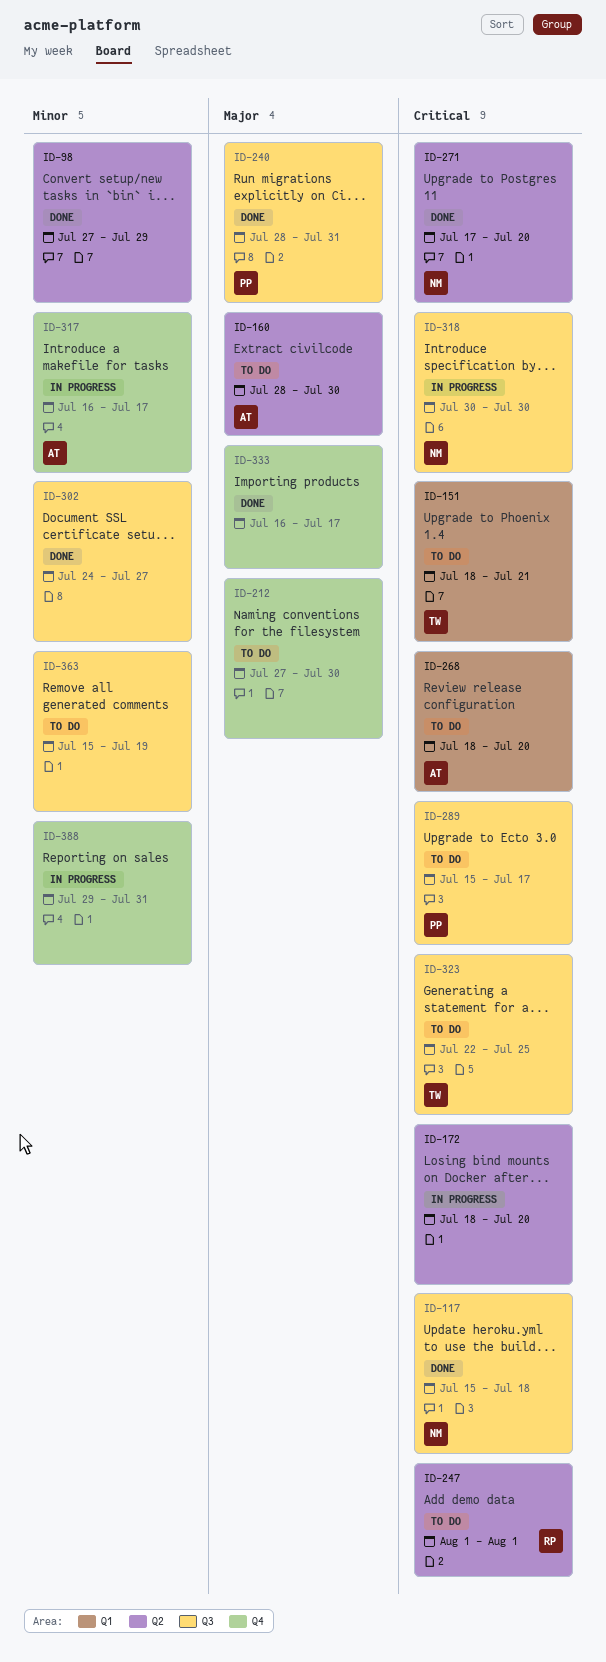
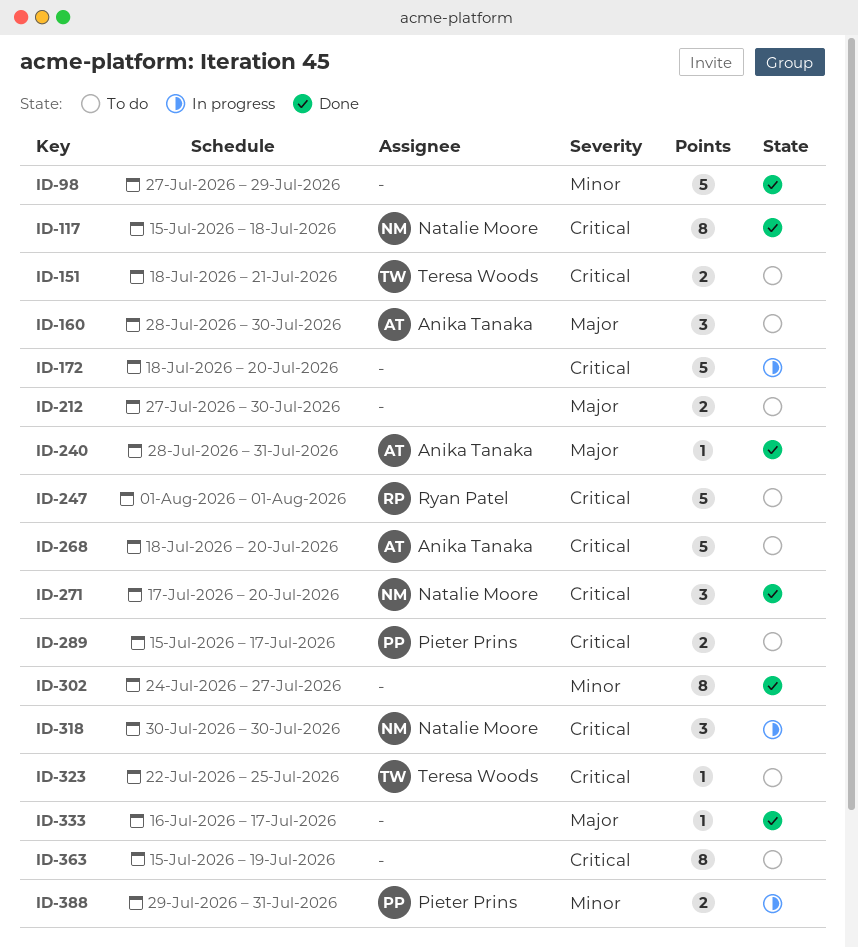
ID-240, owner: Pieter Prins -> Anika Tanaka
ID-317: present -> none
ID-363, priority: Minor -> Critical
ID-388, owner: none -> Pieter Prins

